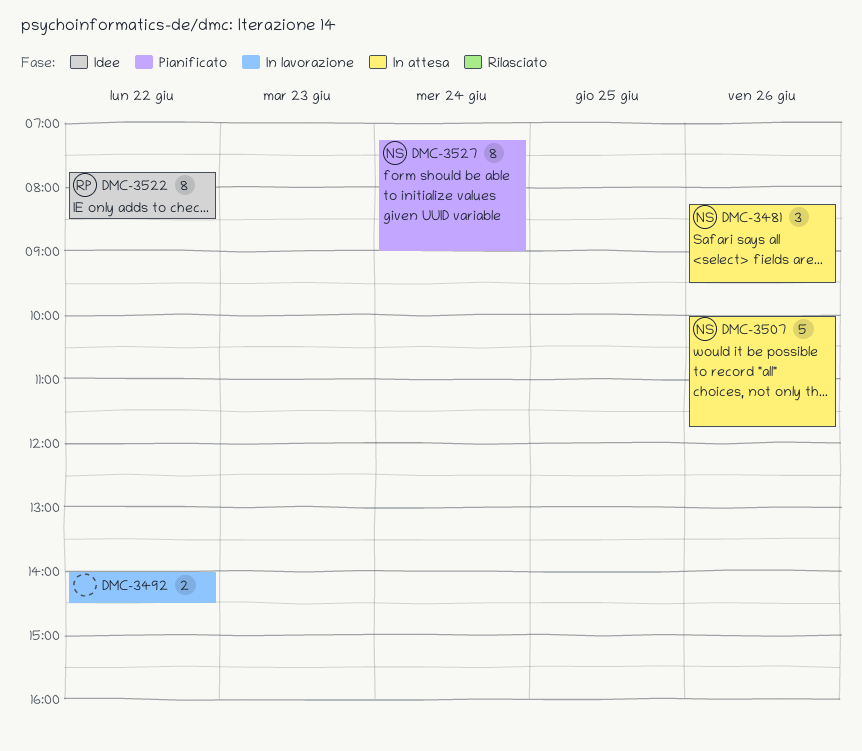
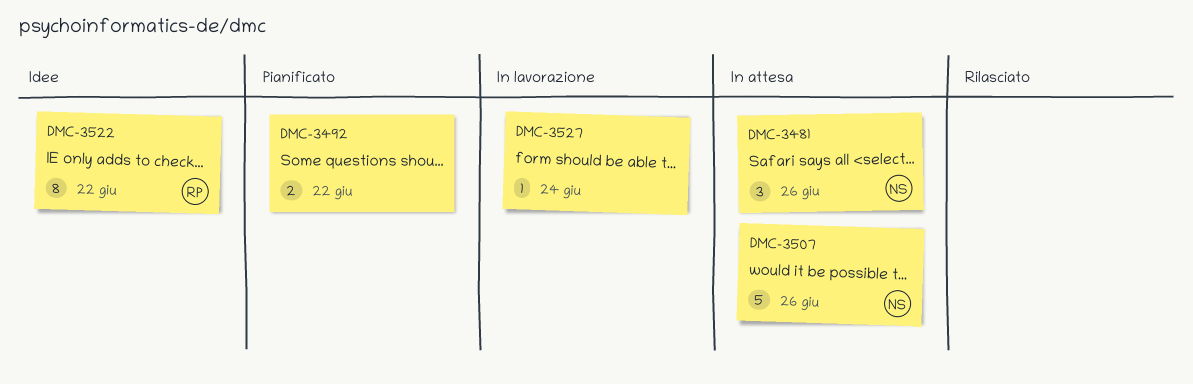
DMC-3492, status: In lavorazione -> Pianificato
DMC-3527, status: Pianificato -> In lavorazione
DMC-3527, owner: NS -> none
DMC-3527, estimate: 8 -> 1

